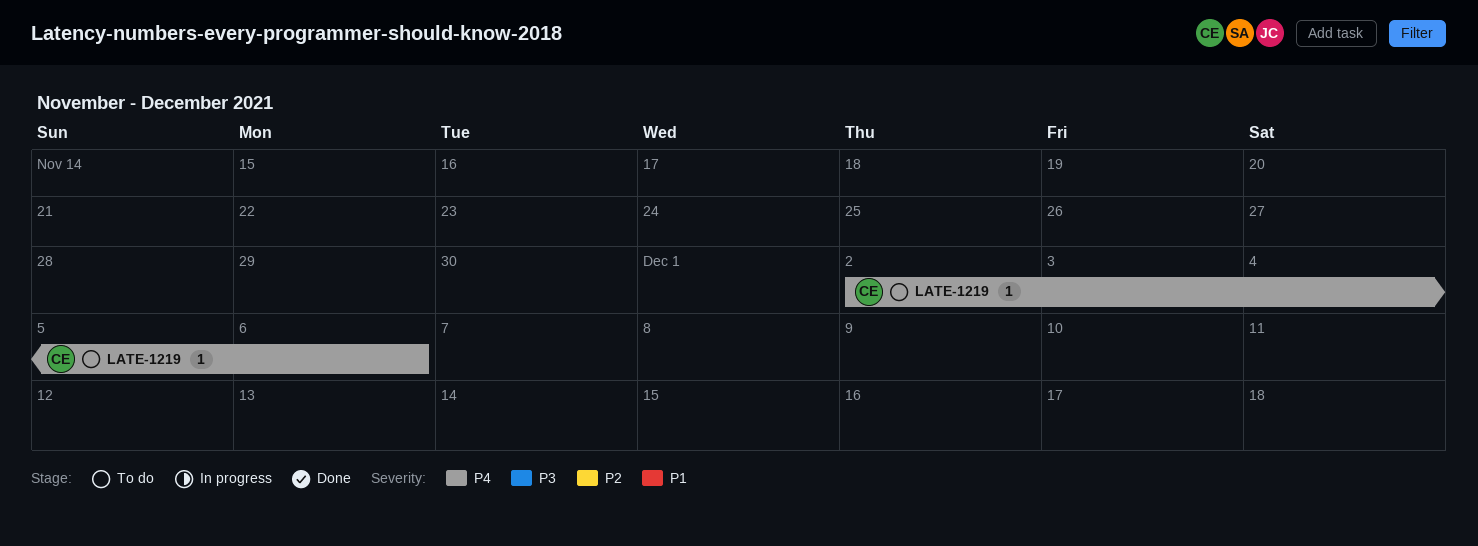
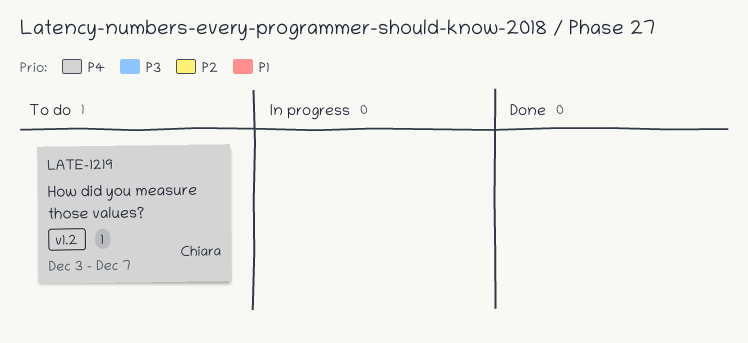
LATE-1219, start: Dec 2 -> Dec 3
LATE-1219, due: Dec 6 -> Dec 7

